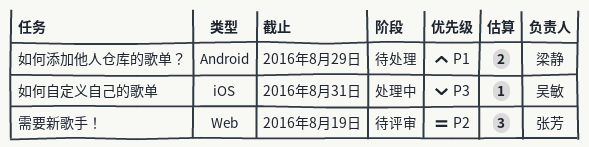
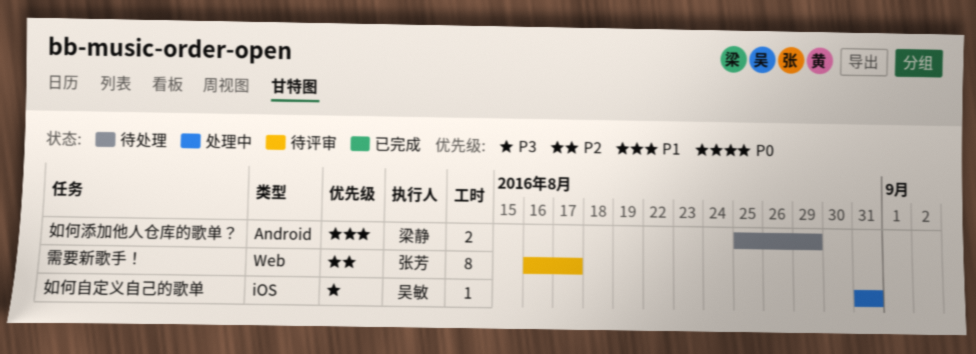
需要新歌手！, estimate: 3 -> 8
需要新歌手！, due: Aug 19 -> Aug 17

